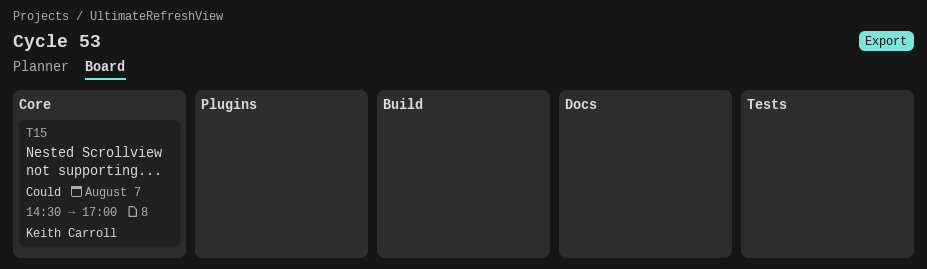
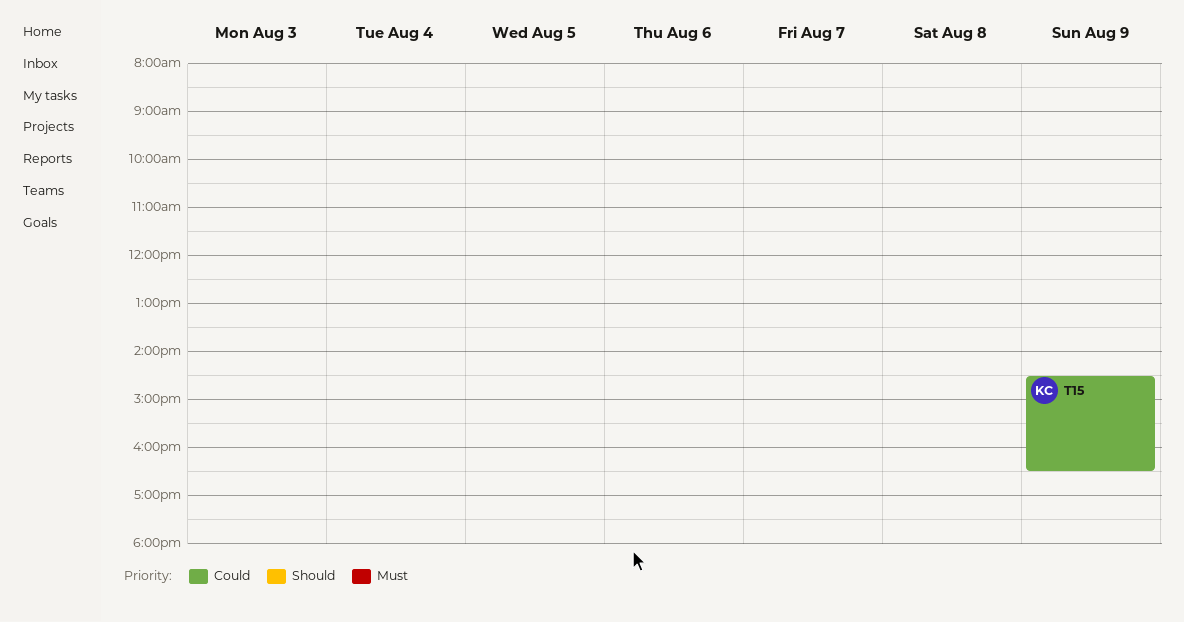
T15, day: Aug 7 -> Aug 9
T15, ends: 17:00 -> 16:30

